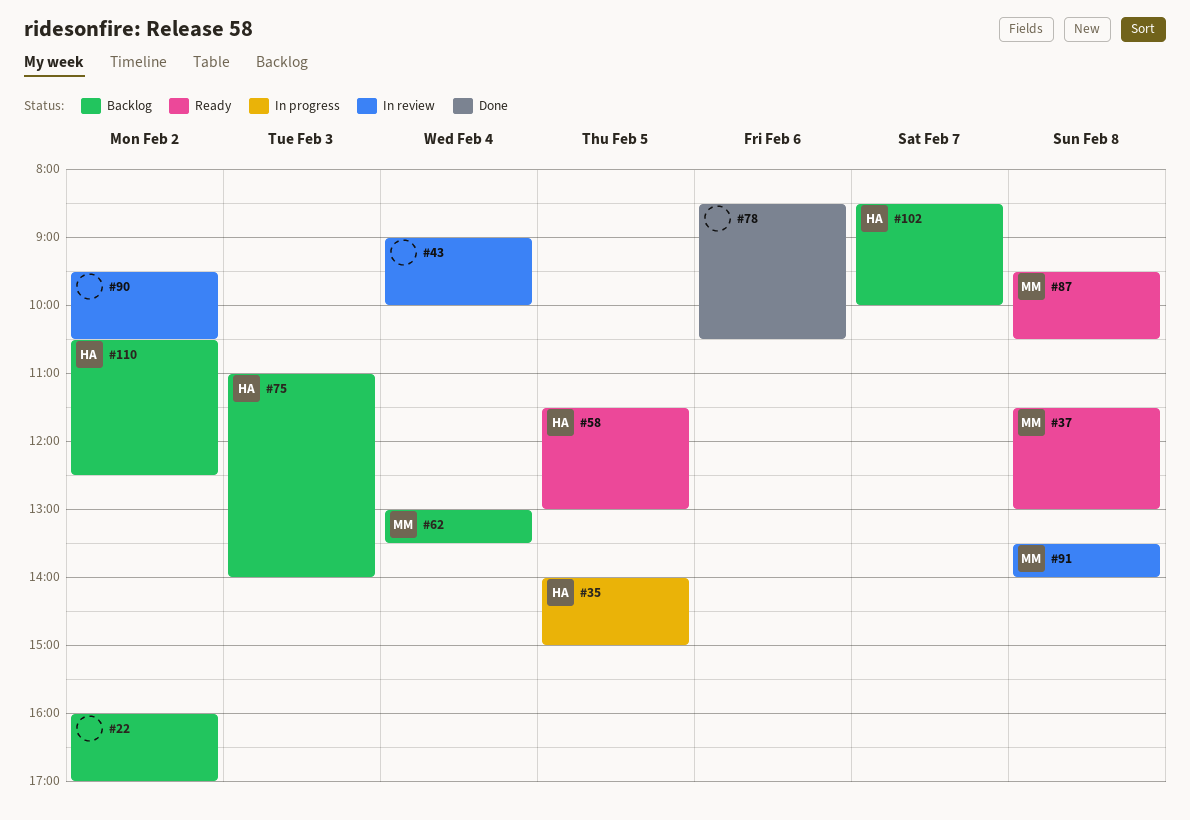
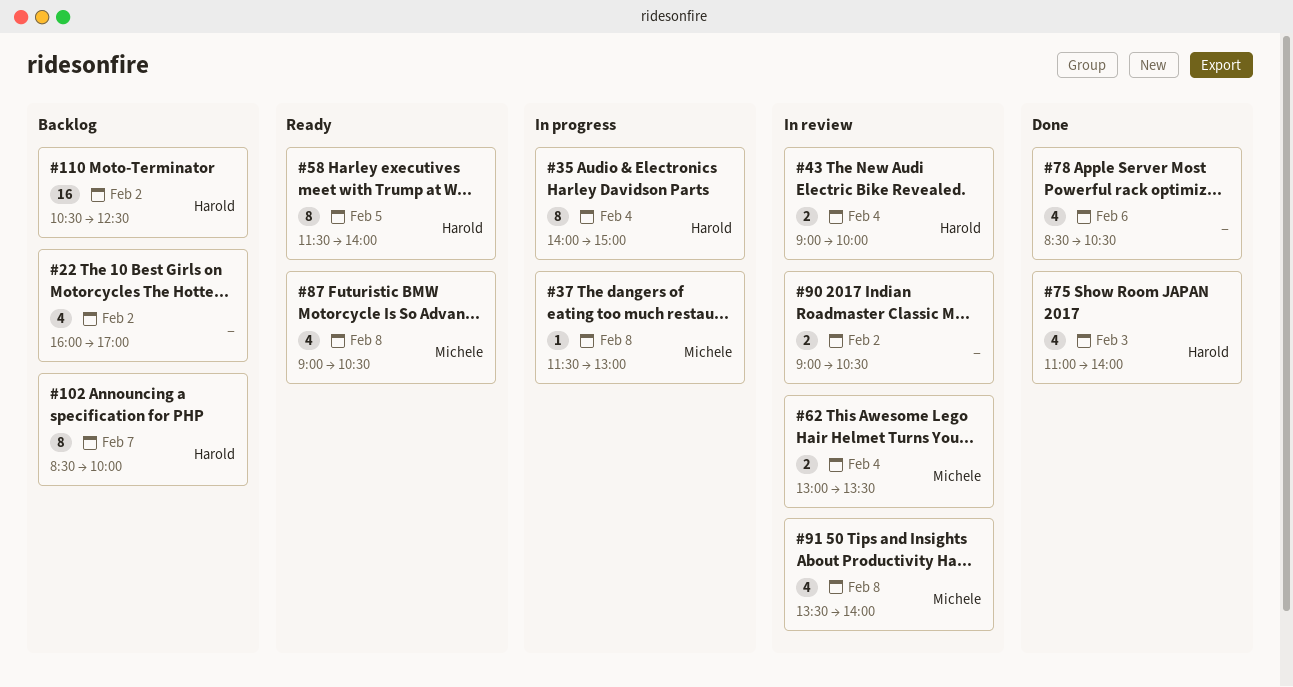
#35, day: Feb 5 -> Feb 4
#37, status: Ready -> In progress
#43, owner: none -> Harold
#58, ends: 13:00 -> 14:00
#62, status: Backlog -> In review
#75, status: Backlog -> Done
#87, begins: 09:30 -> 09:00
#90, begins: 09:30 -> 09:00

